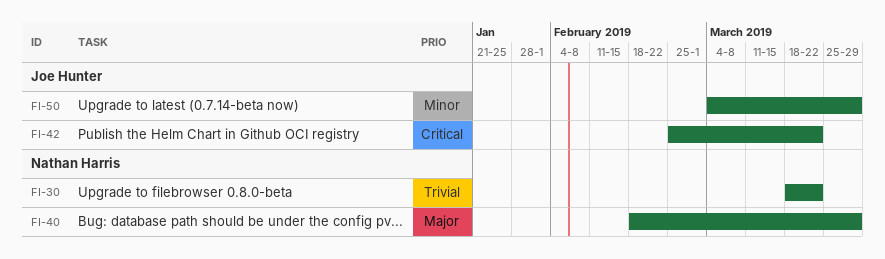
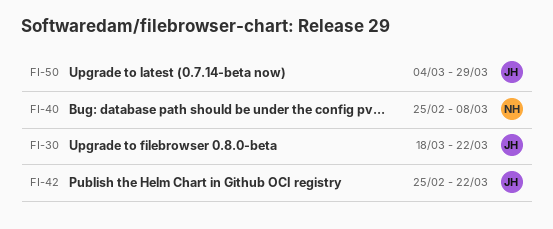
FI-30, owner: Nathan Harris -> Joe Hunter
FI-40, start: Feb 18 -> Feb 25
FI-40, due: Mar 29 -> Mar 8

